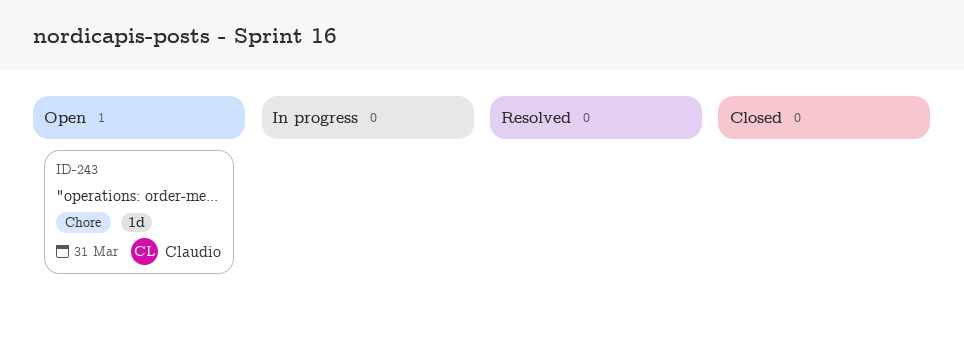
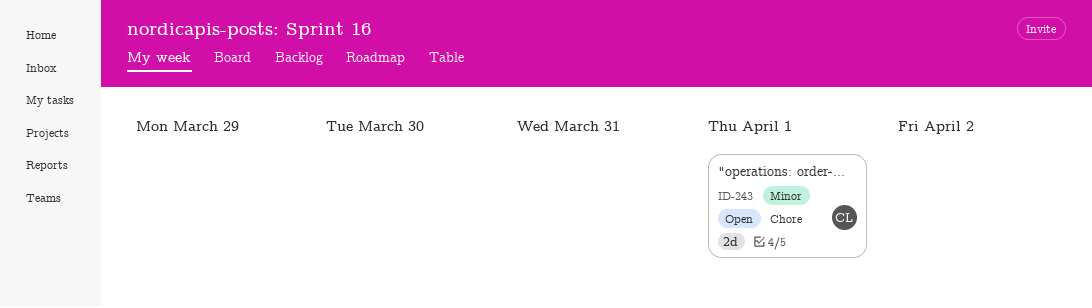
ID-243, estimate: 1d -> 2d
ID-243, due: Mar 31 -> Apr 1

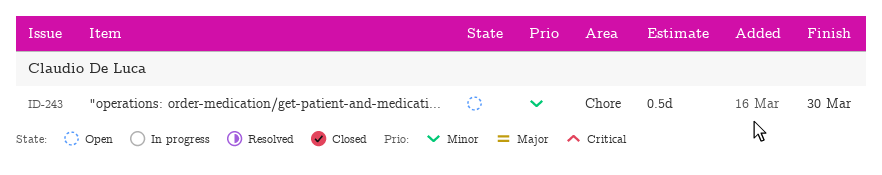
ID-243, estimate: 2d -> 0.5d
ID-243, due: Apr 1 -> Mar 30

